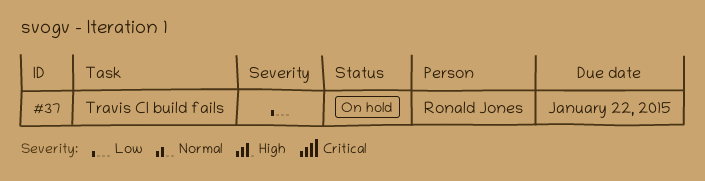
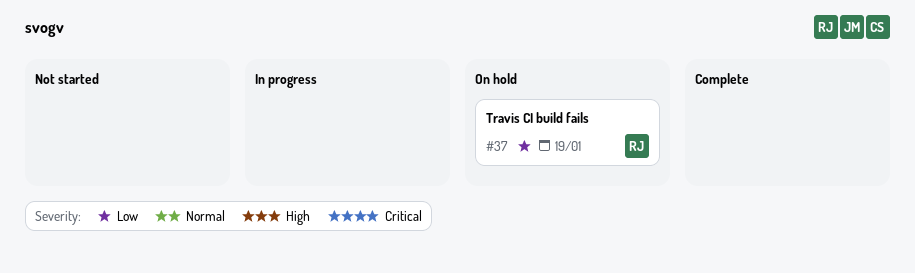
#37, due: Jan 22 -> Jan 19

